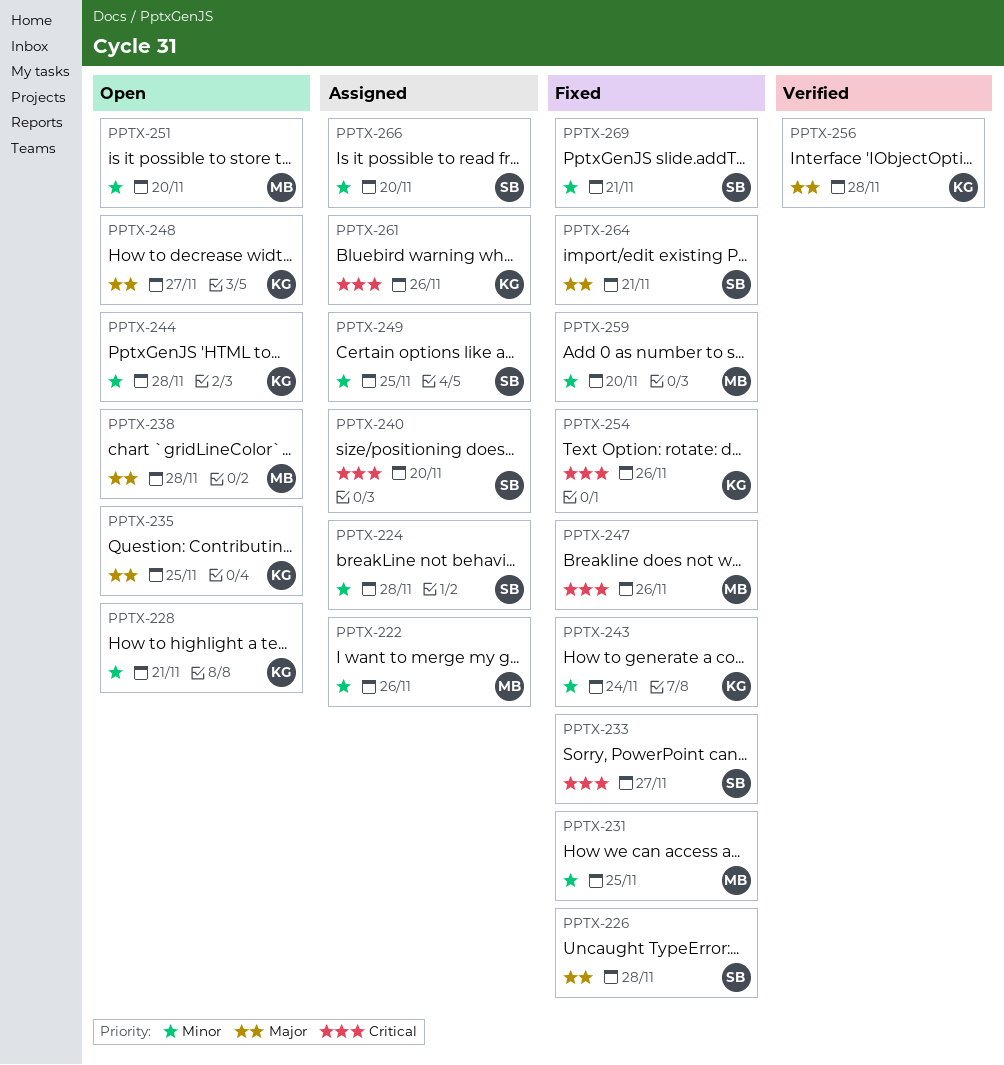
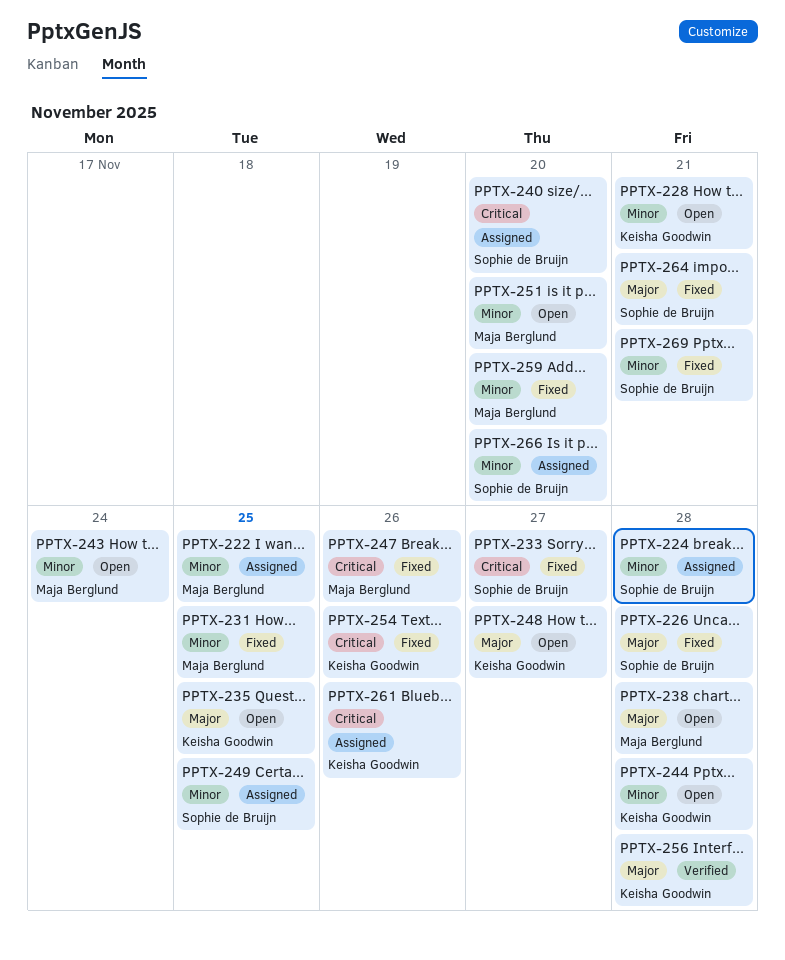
PPTX-222, due: Nov 26 -> Nov 25
PPTX-243, status: Fixed -> Open
PPTX-243, owner: Keisha Goodwin -> Maja Berglund

